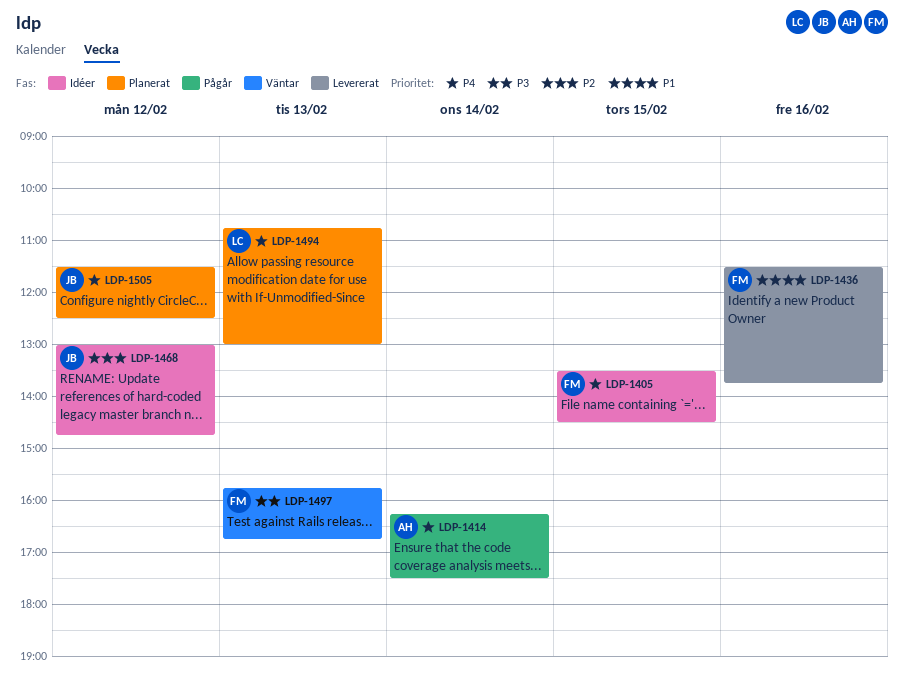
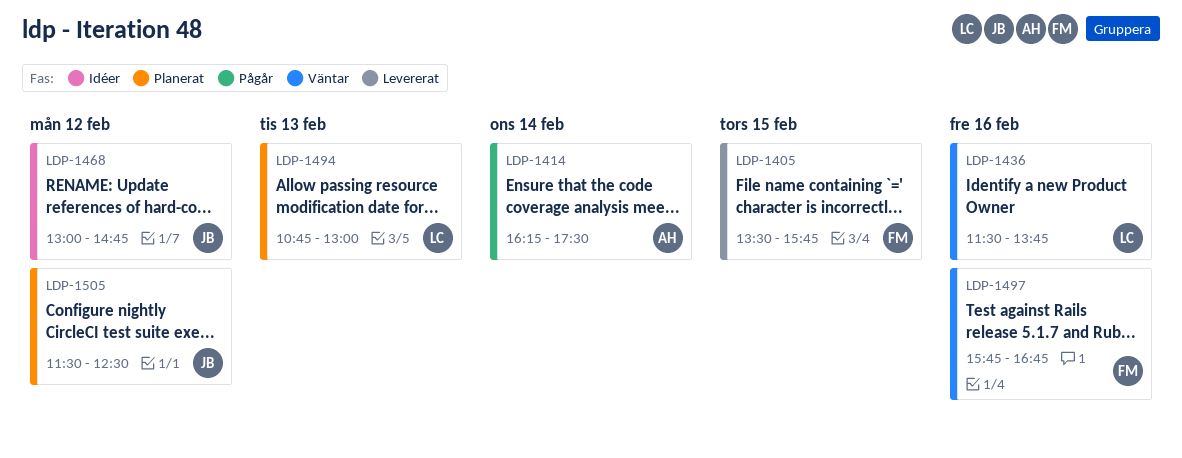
LDP-1405, status: Idéer -> Levererat
LDP-1405, ends: 14:30 -> 15:45
LDP-1436, status: Levererat -> Väntar
LDP-1436, owner: FM -> LC
LDP-1497, day: Feb 13 -> Feb 16

